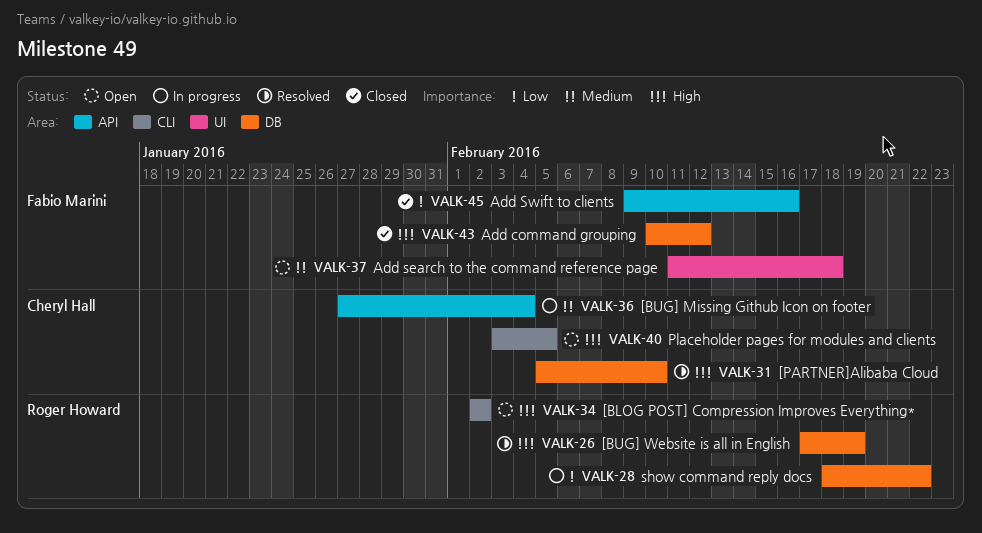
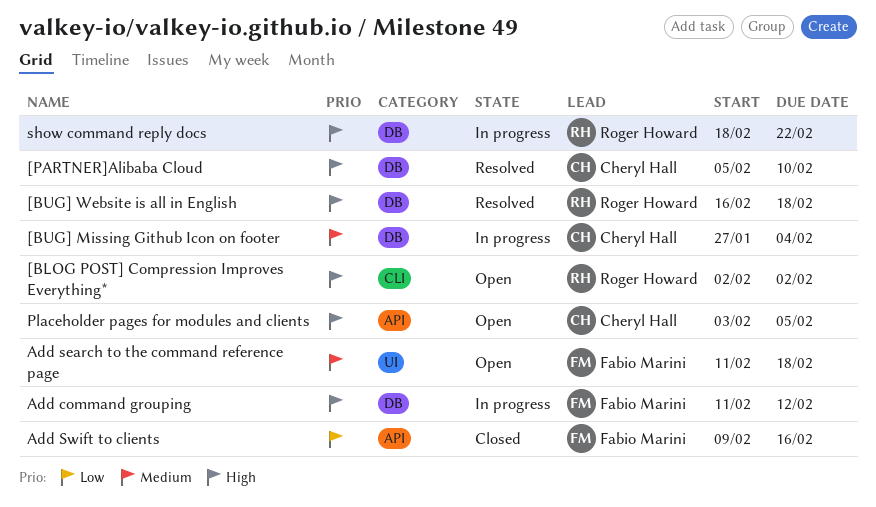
[BUG] Missing Github Icon on footer, label: API -> DB
[BUG] Website is all in English, start: Feb 17 -> Feb 16
[BUG] Website is all in English, due: Feb 19 -> Feb 18
Add command grouping, status: Closed -> In progress
Add command grouping, start: Feb 10 -> Feb 11
Placeholder pages for modules and clients, label: CLI -> API
show command reply docs, priority: Low -> High

